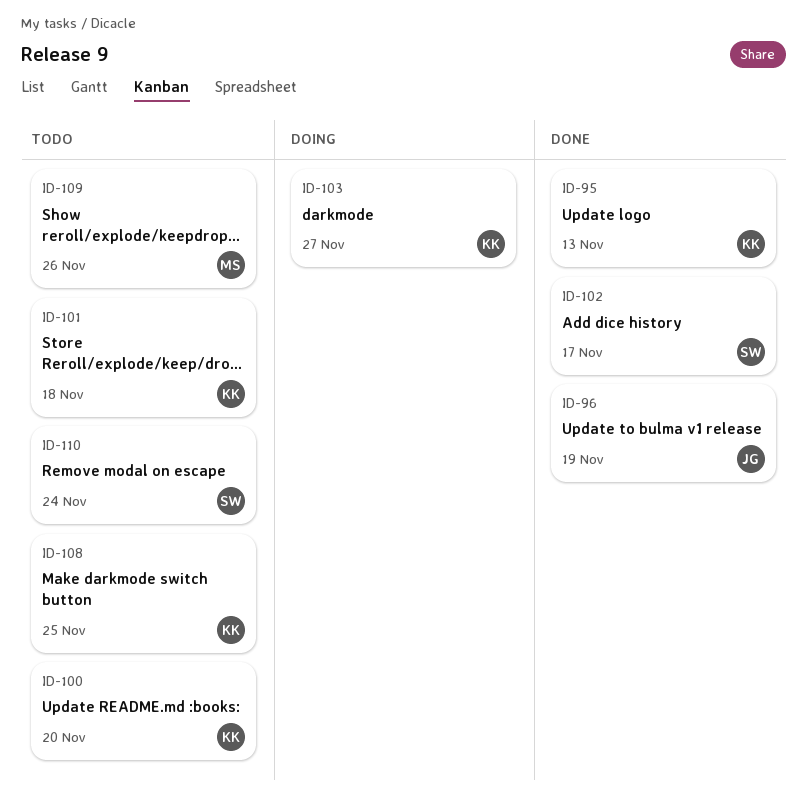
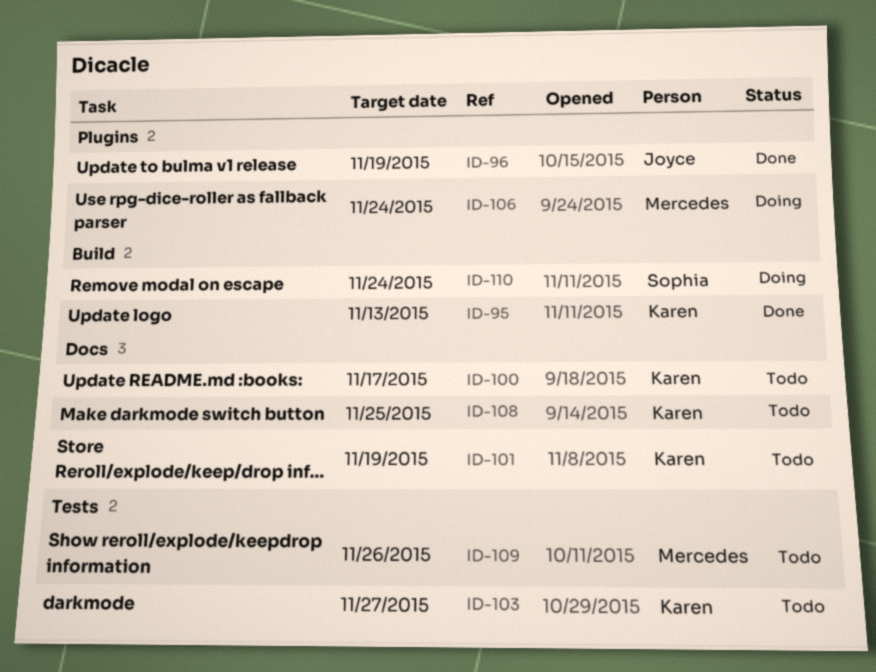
ID-100, due: Nov 20 -> Nov 17
ID-101, due: Nov 18 -> Nov 19
ID-102: present -> none
ID-103, status: Doing -> Todo
ID-106: none -> present
ID-110, status: Todo -> Doing

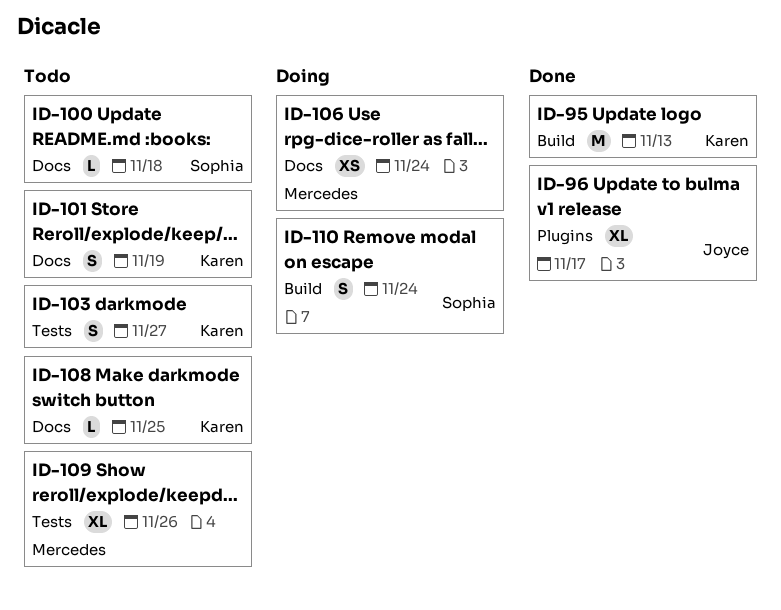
ID-96, due: Nov 19 -> Nov 17
ID-100, owner: Karen -> Sophia
ID-100, due: Nov 17 -> Nov 18
ID-106, label: Plugins -> Docs

